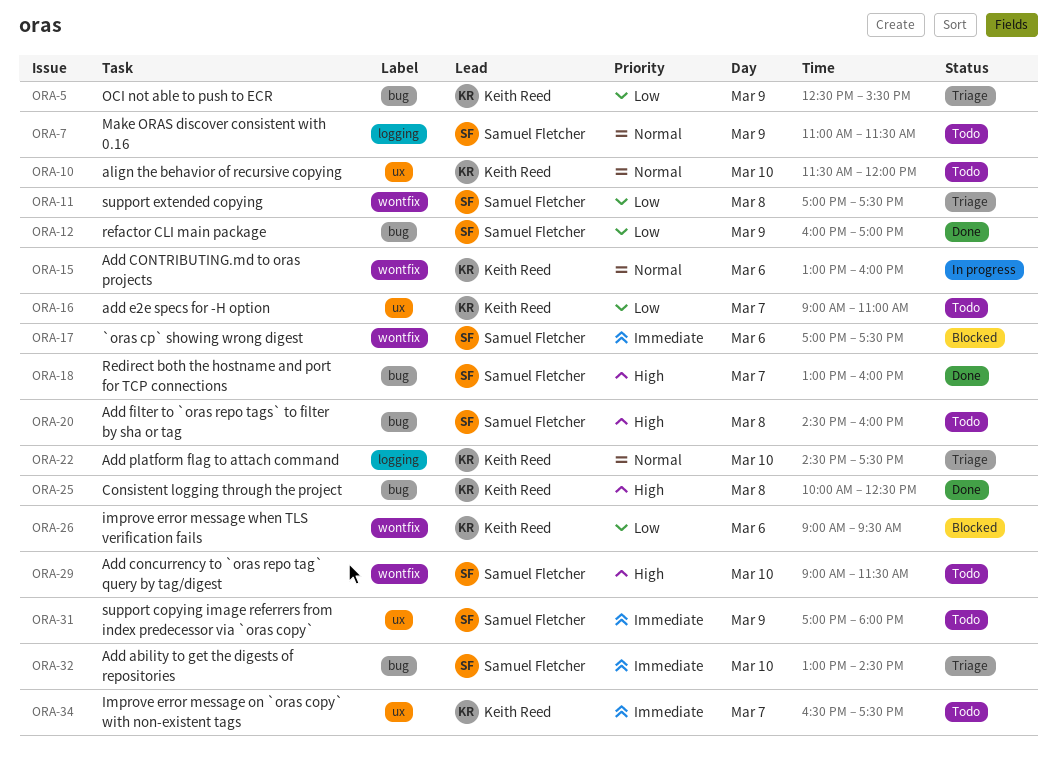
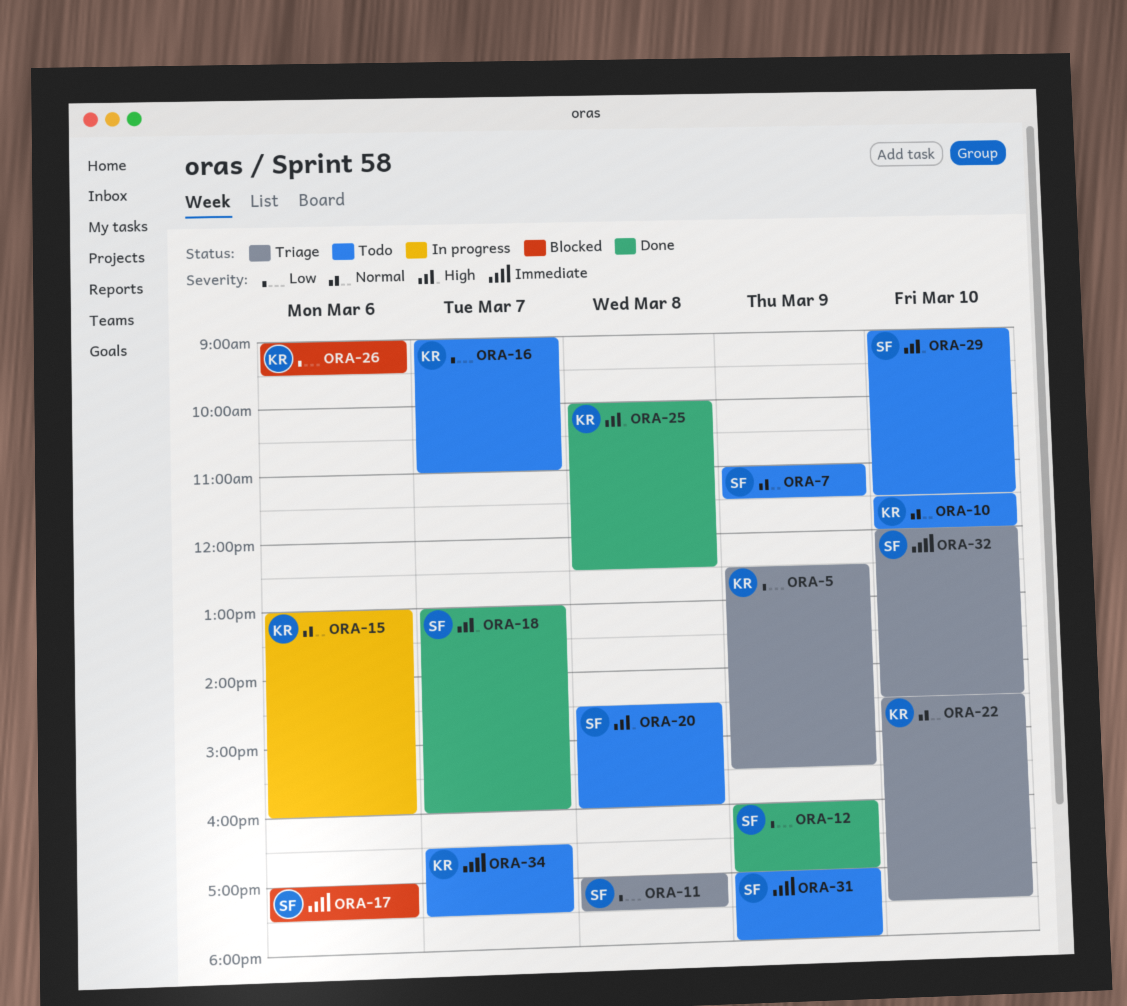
ORA-32, begins: 13:00 -> 12:00

